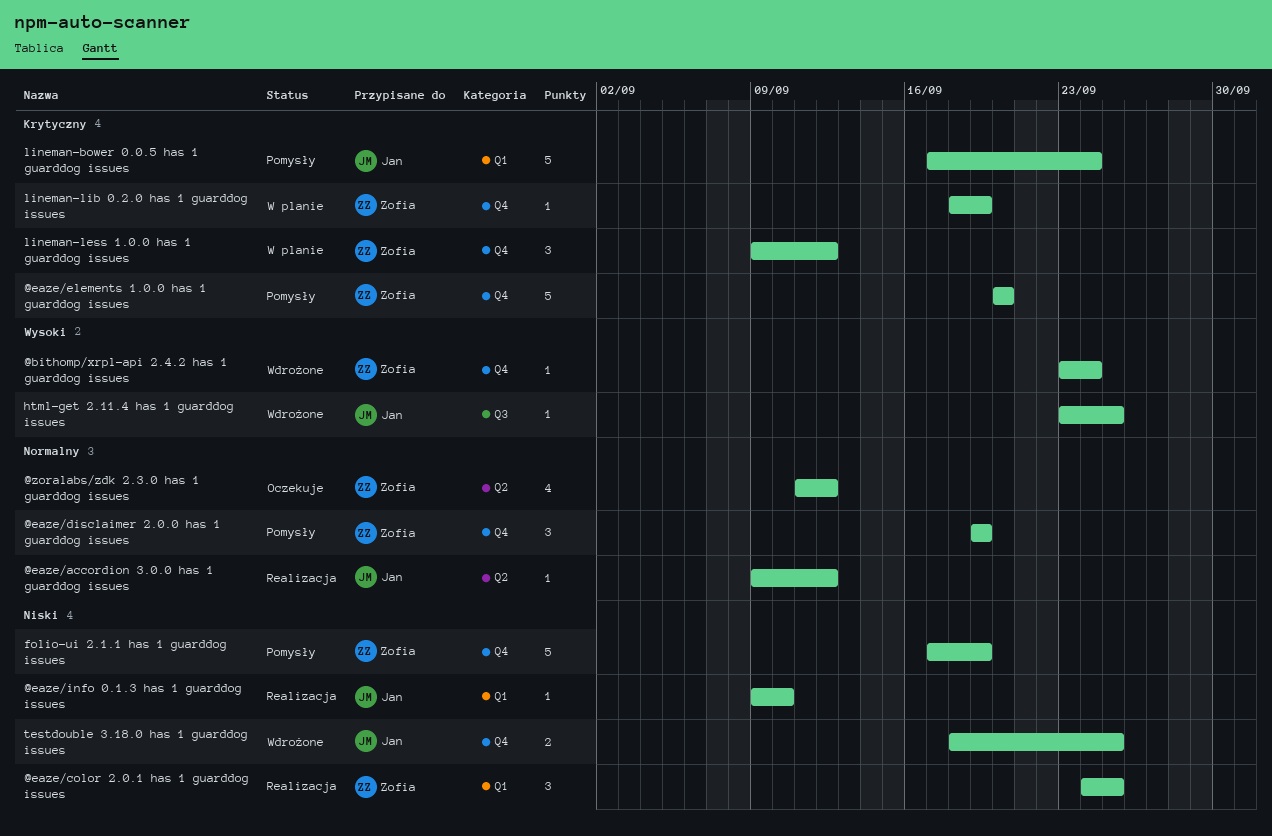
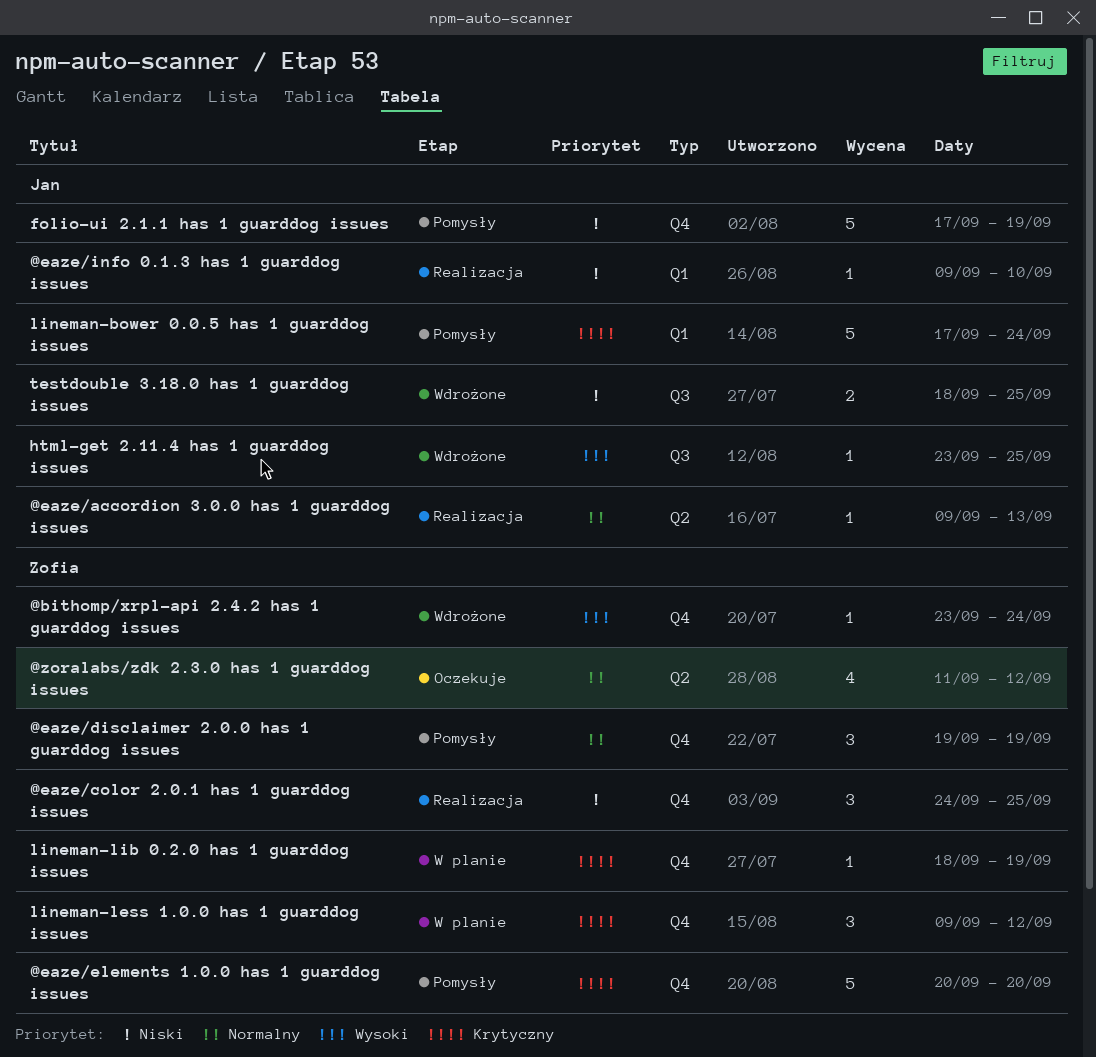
@eaze/accordion 3.0.0 has 1 guarddog issues, due: Sep 12 -> Sep 13
@eaze/color 2.0.1 has 1 guarddog issues, label: Q1 -> Q4
folio-ui 2.1.1 has 1 guarddog issues, owner: Zofia -> Jan
testdouble 3.18.0 has 1 guarddog issues, label: Q4 -> Q3

